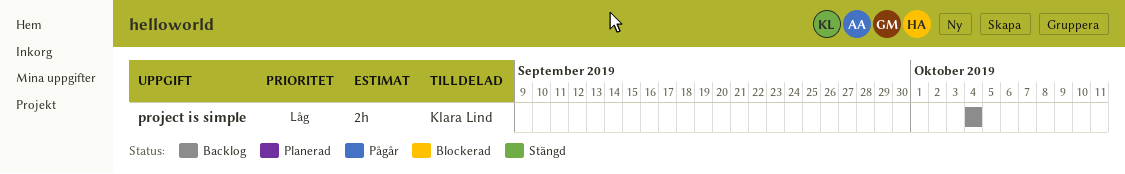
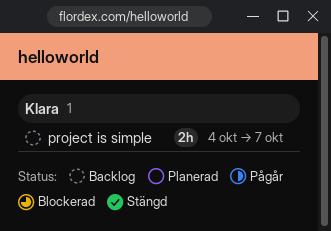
project is simple, due: Oct 4 -> Oct 7

